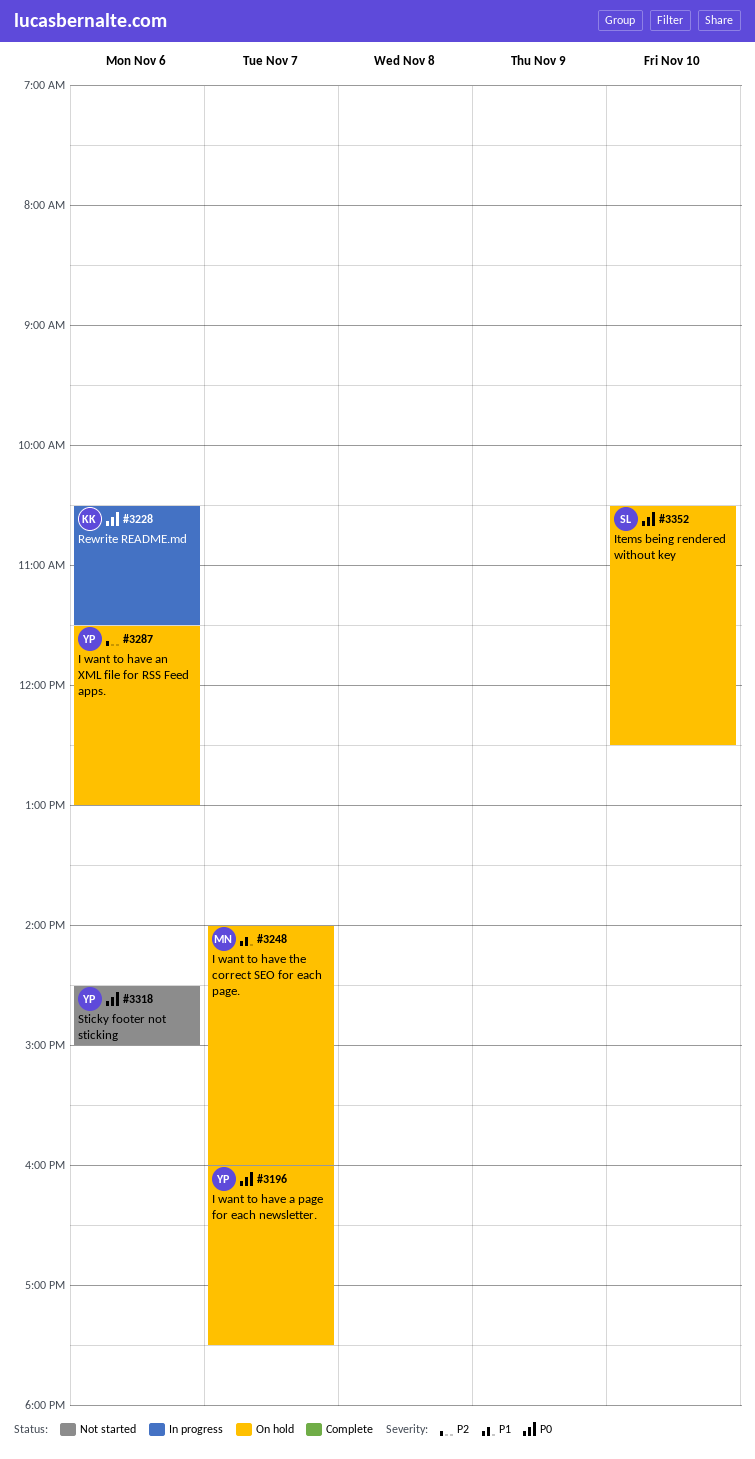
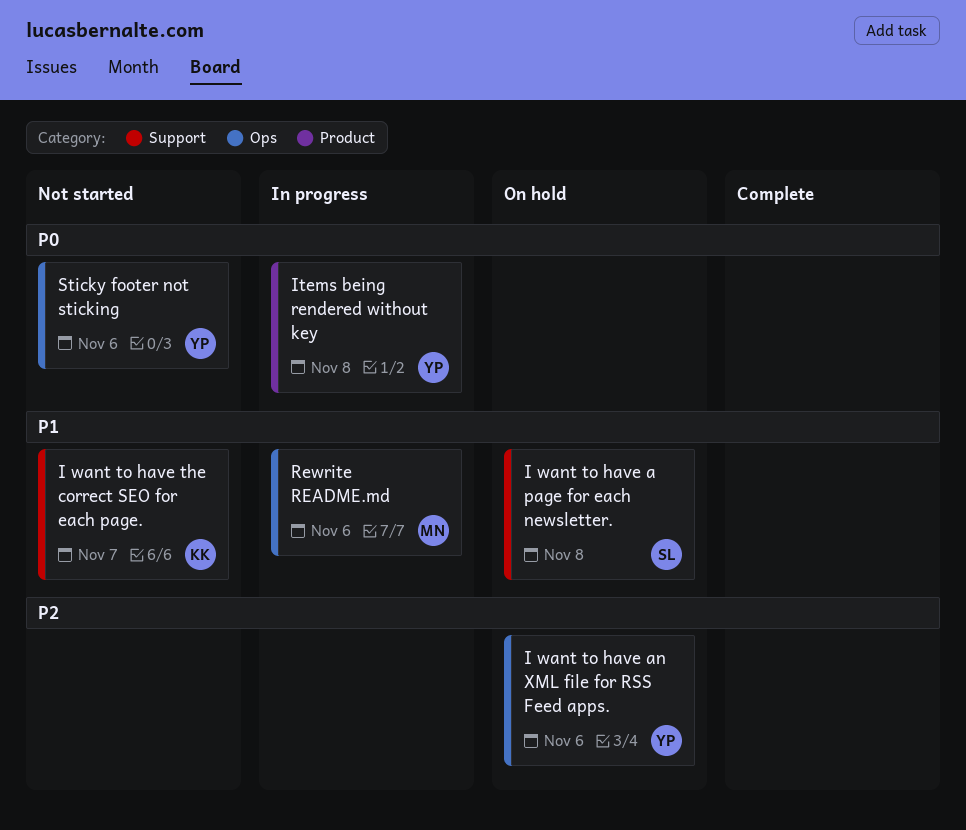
I want to have a page for each newsletter., owner: YP -> SL
I want to have a page for each newsletter., priority: P0 -> P1
I want to have a page for each newsletter., day: Nov 7 -> Nov 8
I want to have the correct SEO for each page., status: On hold -> Not started
I want to have the correct SEO for each page., owner: MN -> KK
Items being rendered without key, status: On hold -> In progress
Items being rendered without key, owner: SL -> YP
Items being rendered without key, day: Nov 10 -> Nov 8
Rewrite README.md, owner: KK -> MN
Rewrite README.md, priority: P0 -> P1

